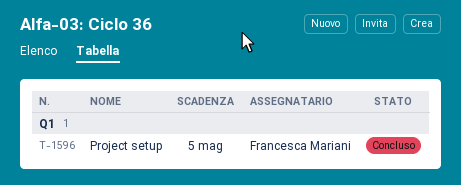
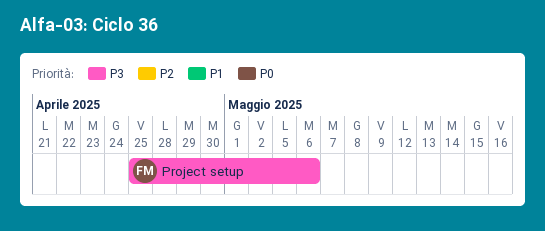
Project setup, due: May 5 -> May 6

